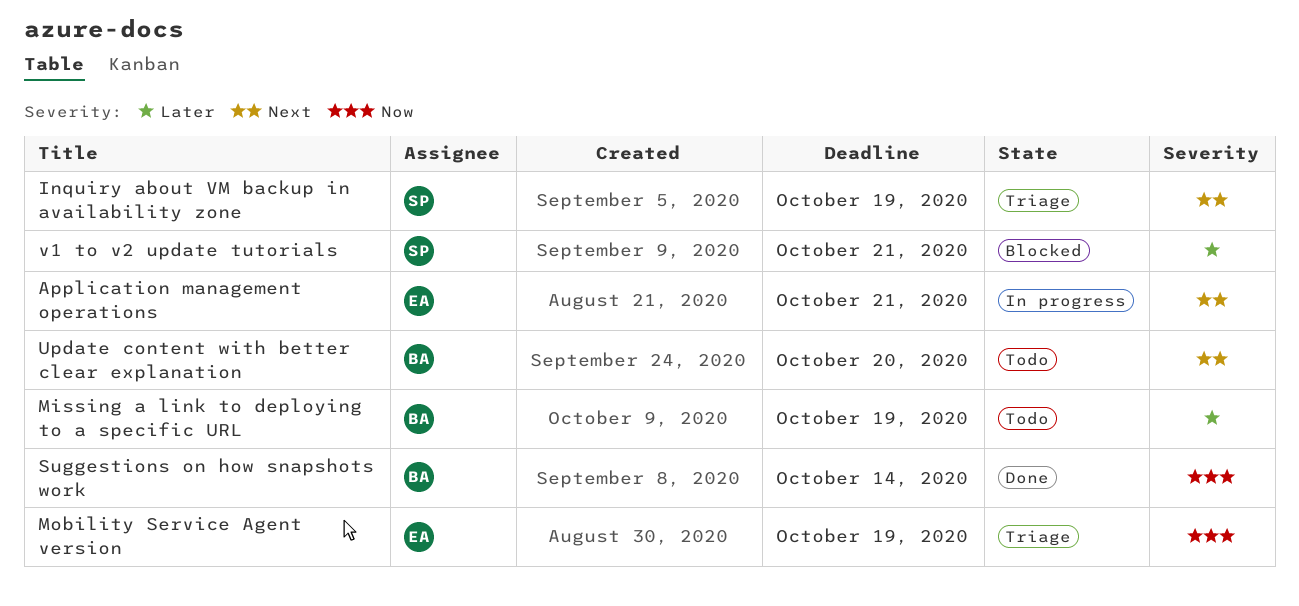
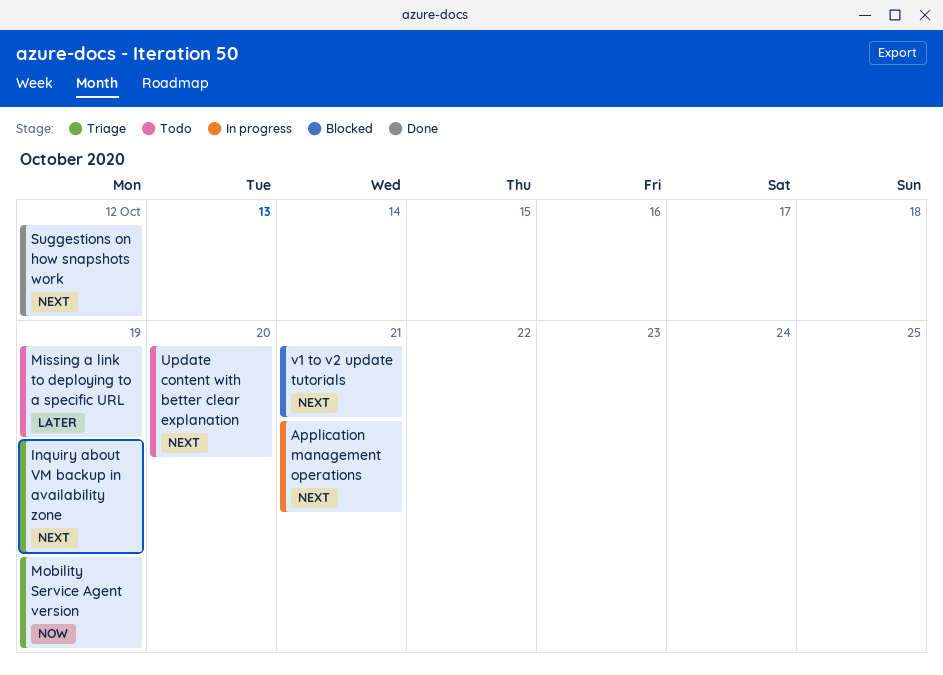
Suggestions on how snapshots work, priority: Now -> Next
Suggestions on how snapshots work, due: Oct 14 -> Oct 12
v1 to v2 update tutorials, priority: Later -> Next

